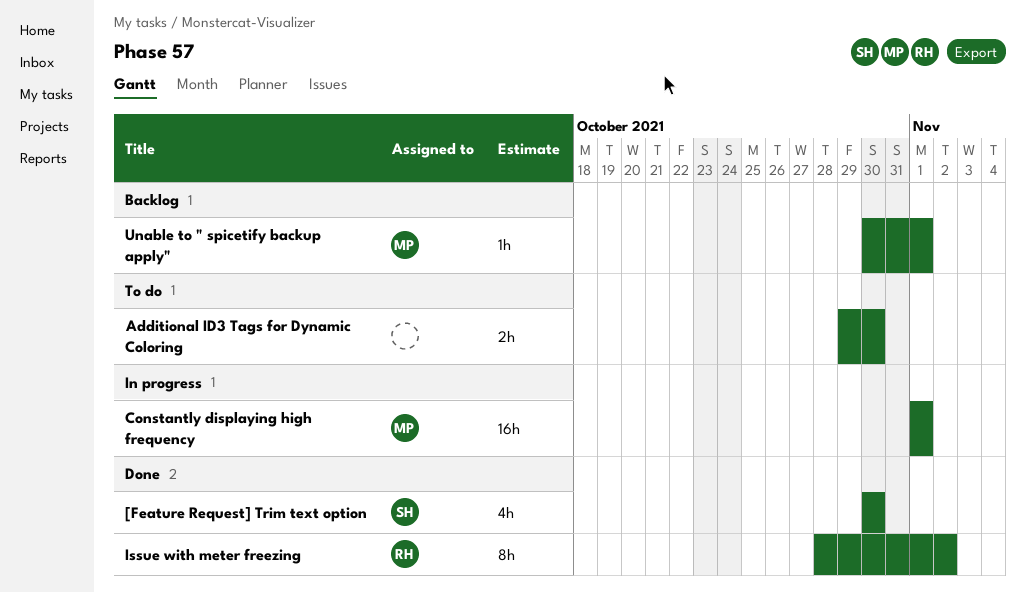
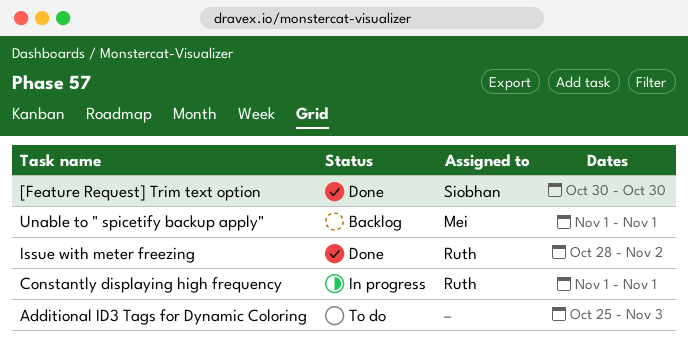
Additional ID3 Tags for Dynamic Coloring, start: Oct 29 -> Oct 25
Additional ID3 Tags for Dynamic Coloring, due: Oct 30 -> Nov 3
Constantly displaying high frequency, owner: Mei -> Ruth
Unable to " spicetify backup apply", start: Oct 30 -> Nov 1

